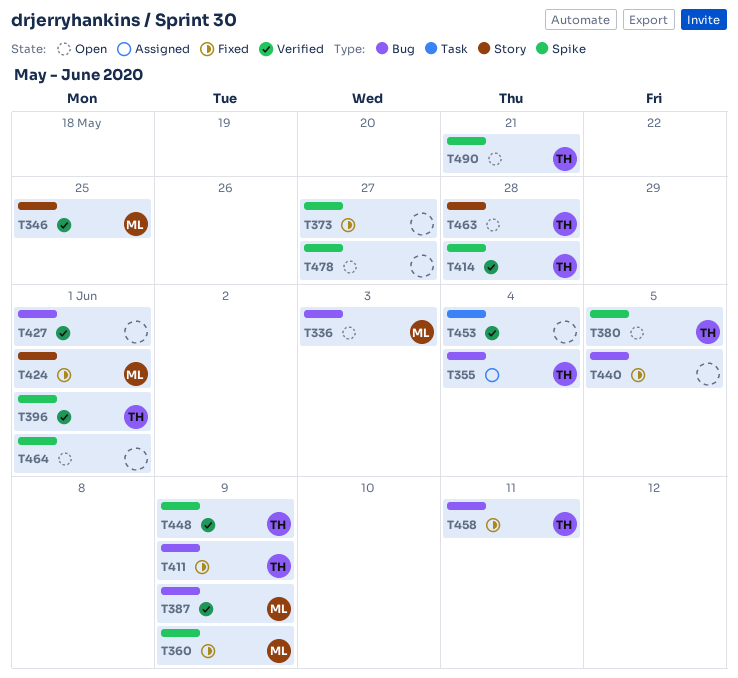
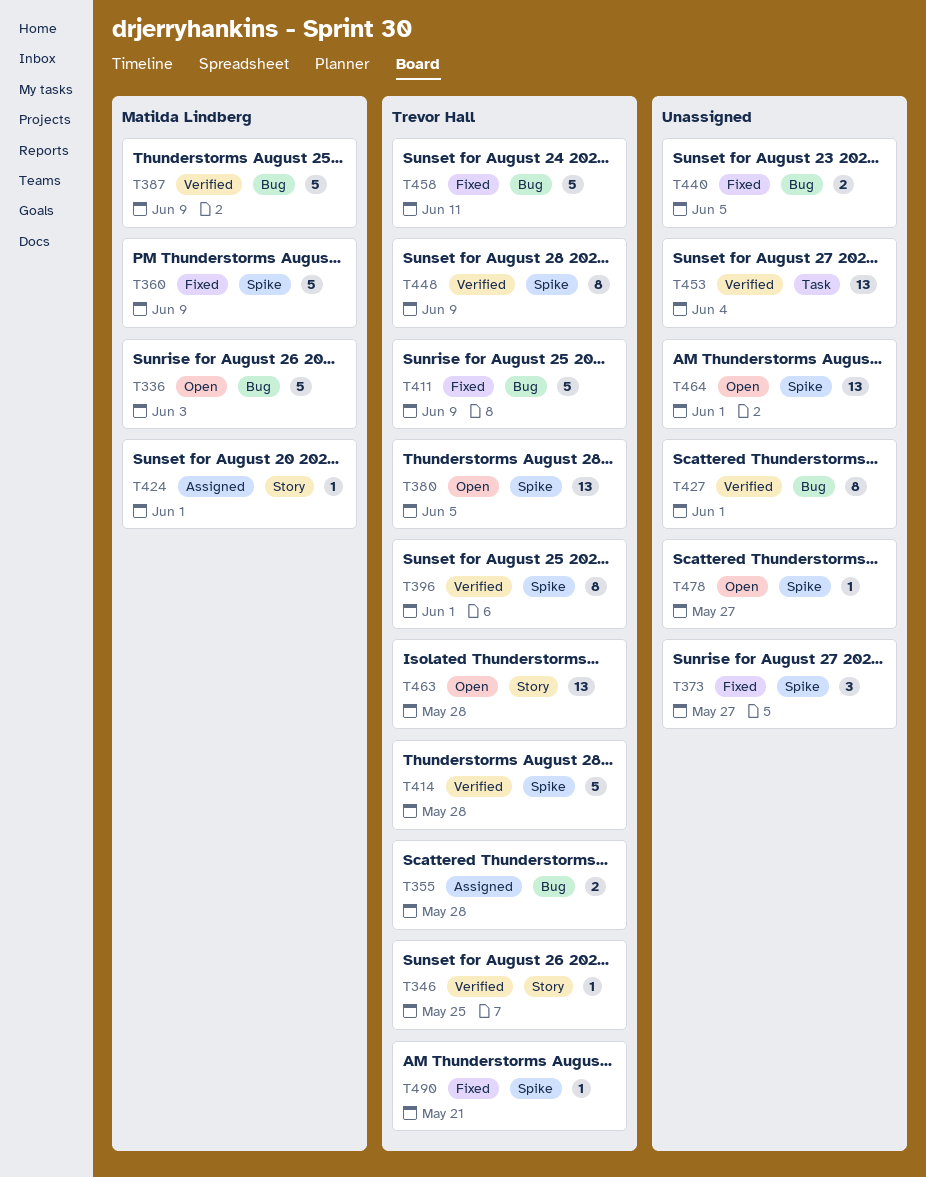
T346, owner: Matilda Lindberg -> Trevor Hall
T355, due: Jun 4 -> May 28
T424, status: Fixed -> Assigned
T490, status: Open -> Fixed

